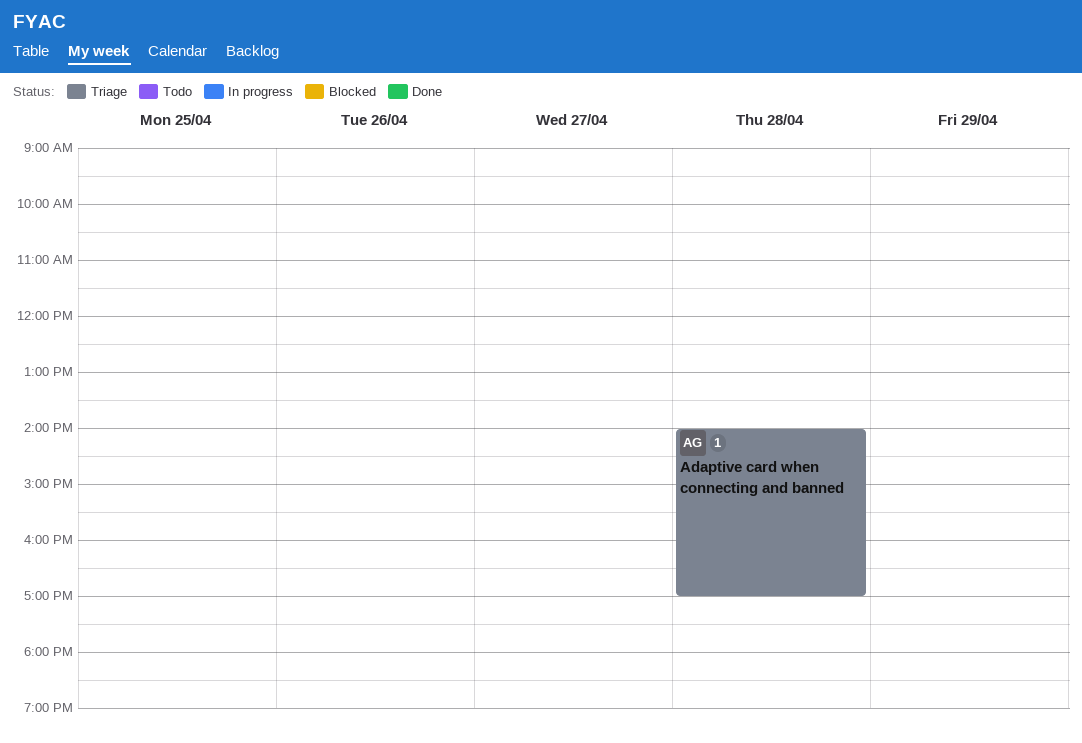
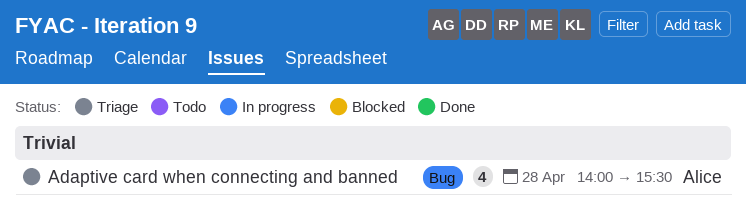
Adaptive card when connecting and banned, estimate: 1 -> 4
Adaptive card when connecting and banned, ends: 17:00 -> 15:30

